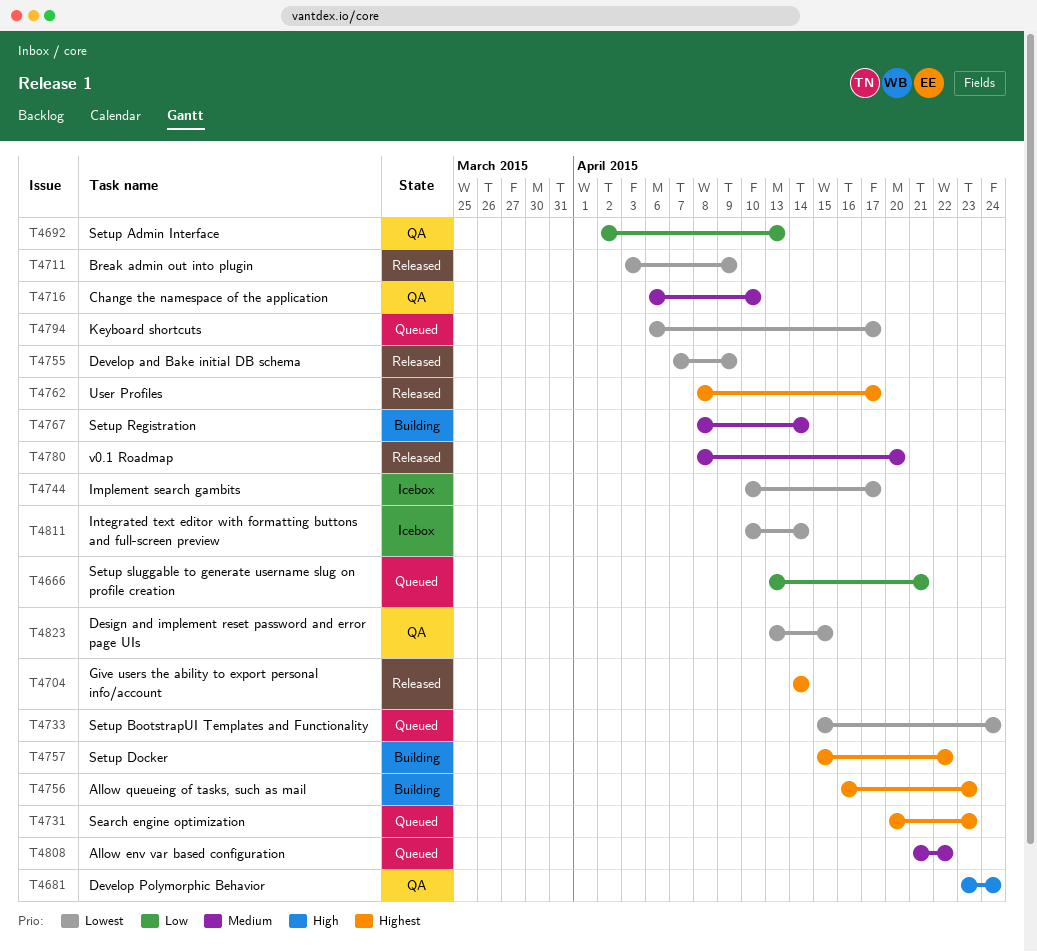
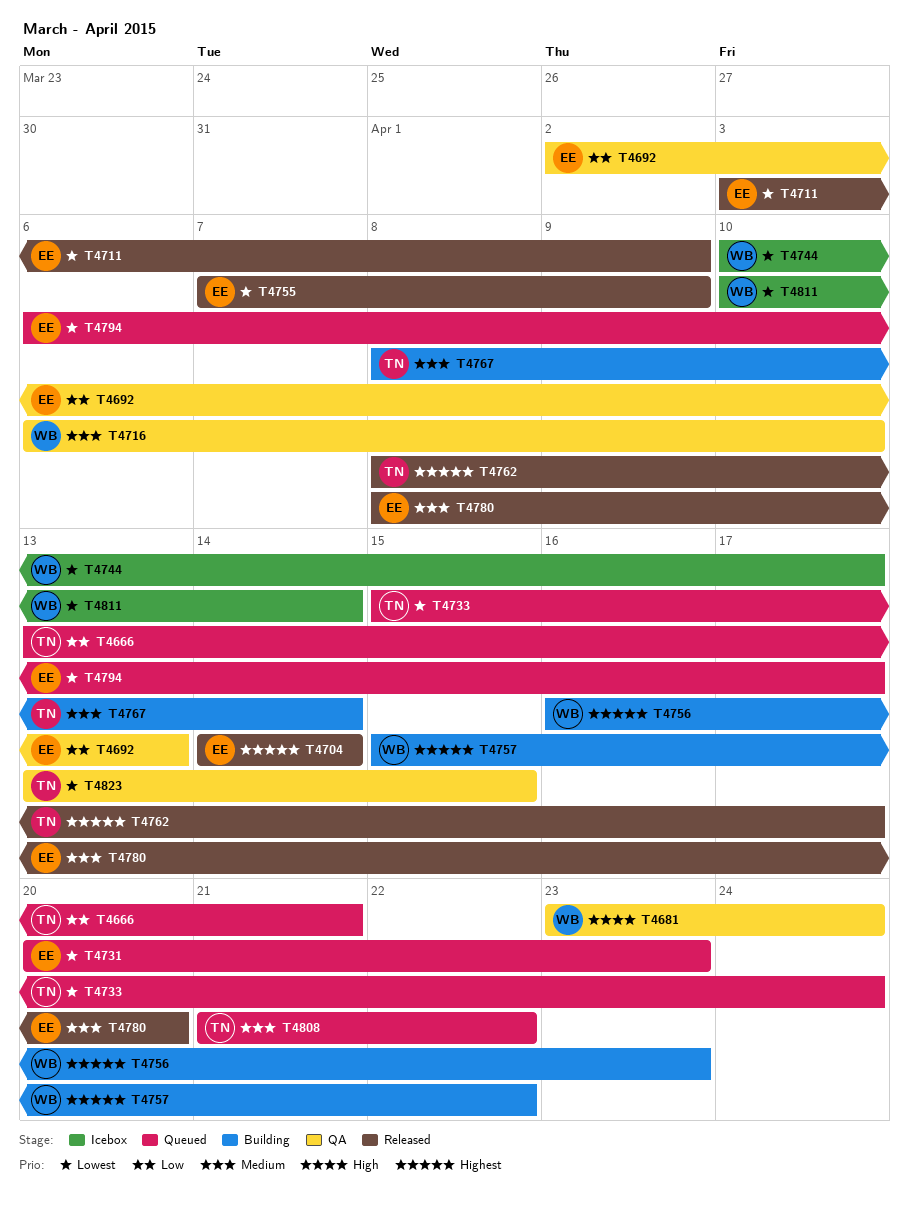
T4731, priority: Highest -> Lowest

